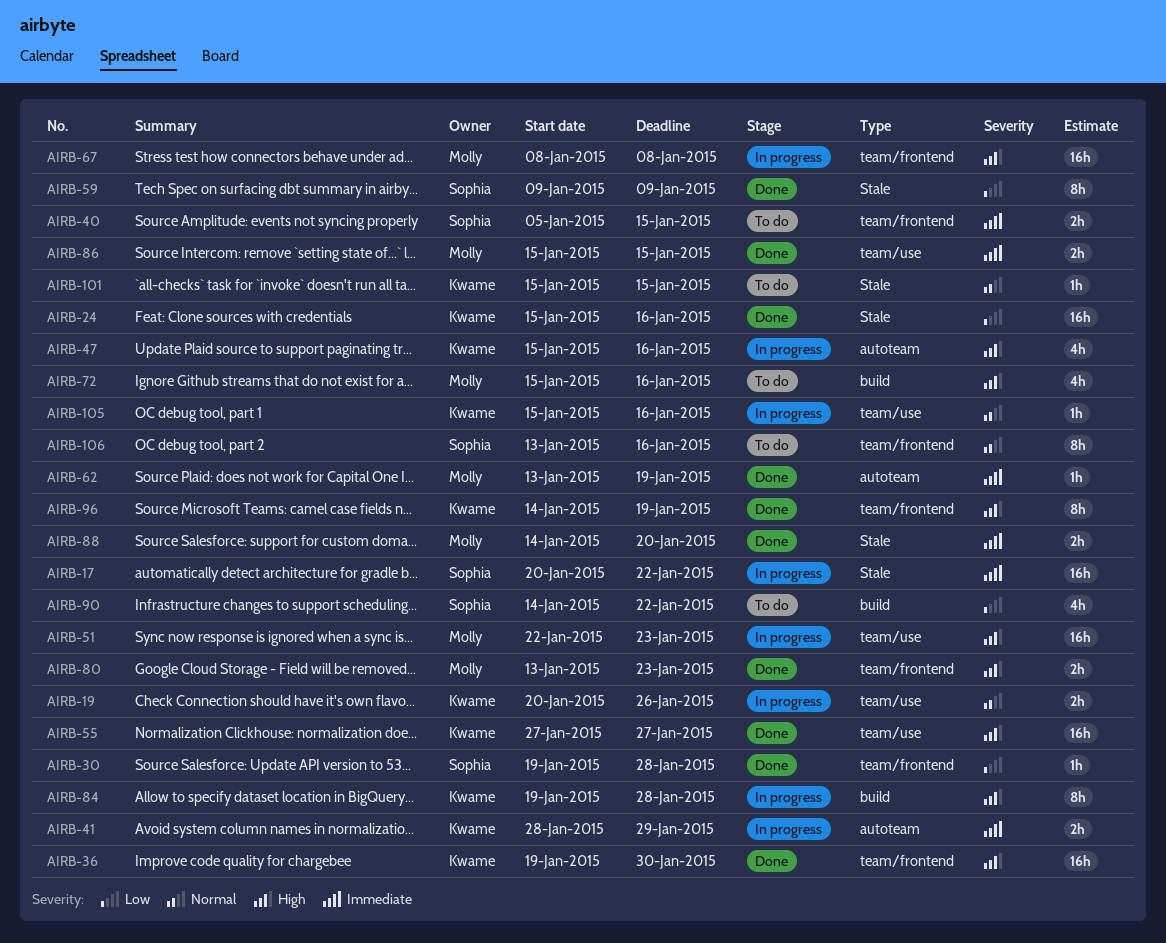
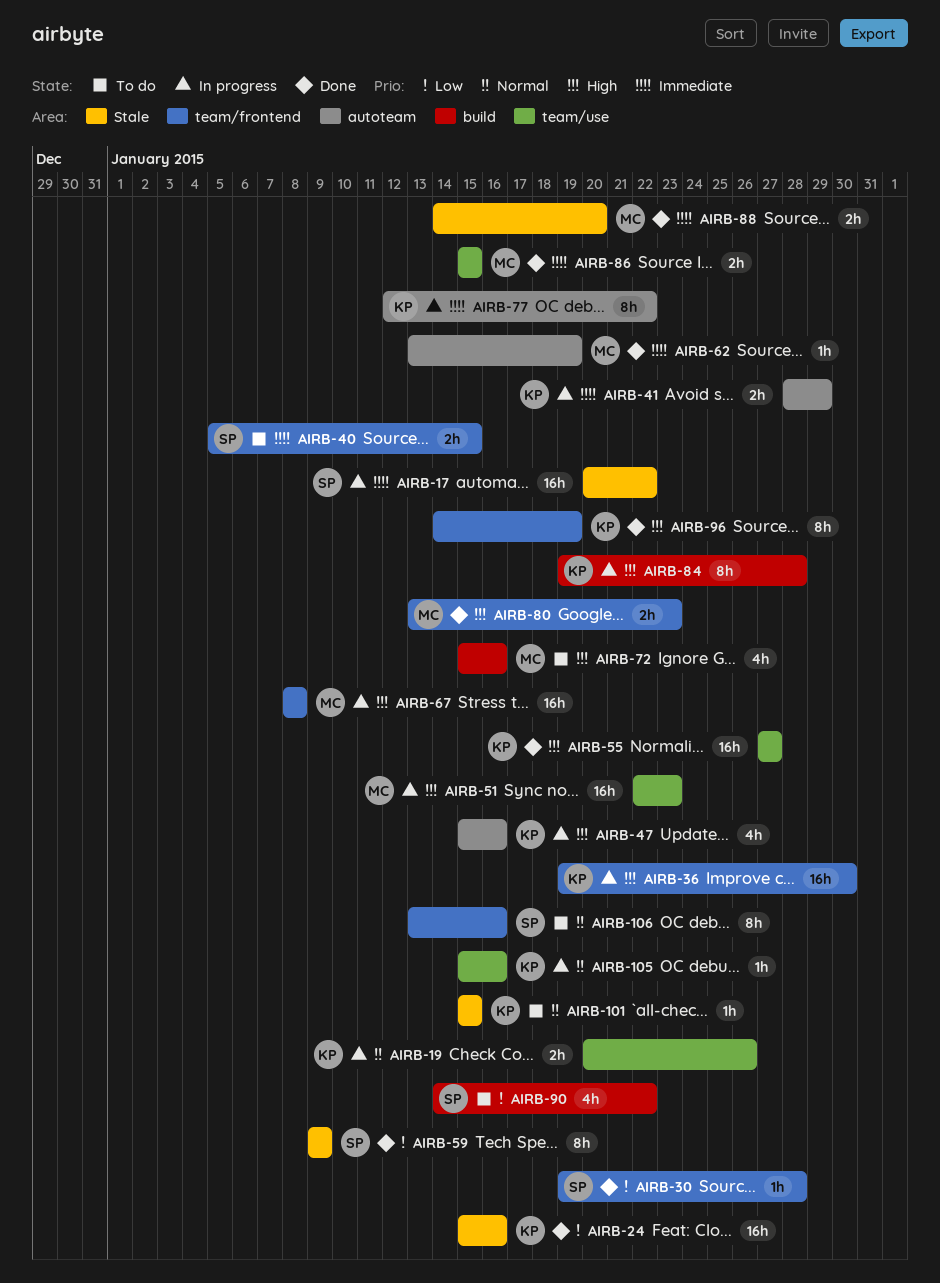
AIRB-36, status: Done -> In progress
AIRB-77: none -> present

